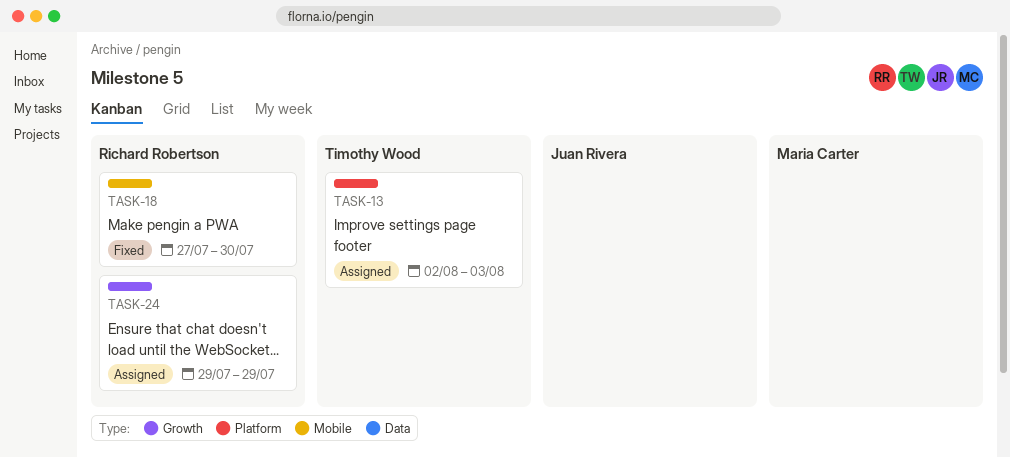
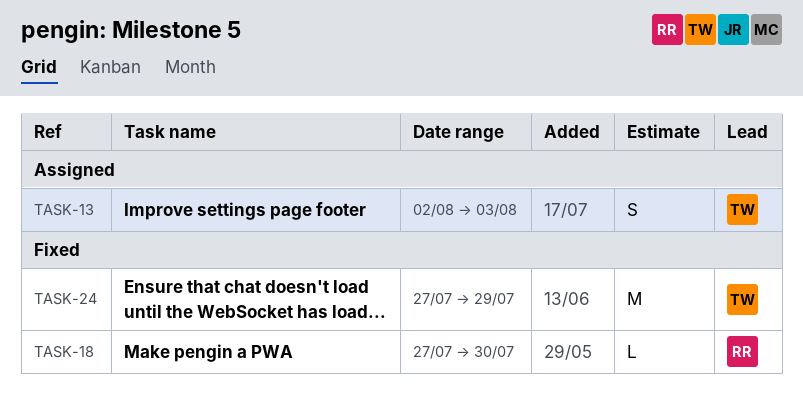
TASK-24, status: Assigned -> Fixed
TASK-24, owner: Richard Robertson -> Timothy Wood
TASK-24, start: Jul 29 -> Jul 27

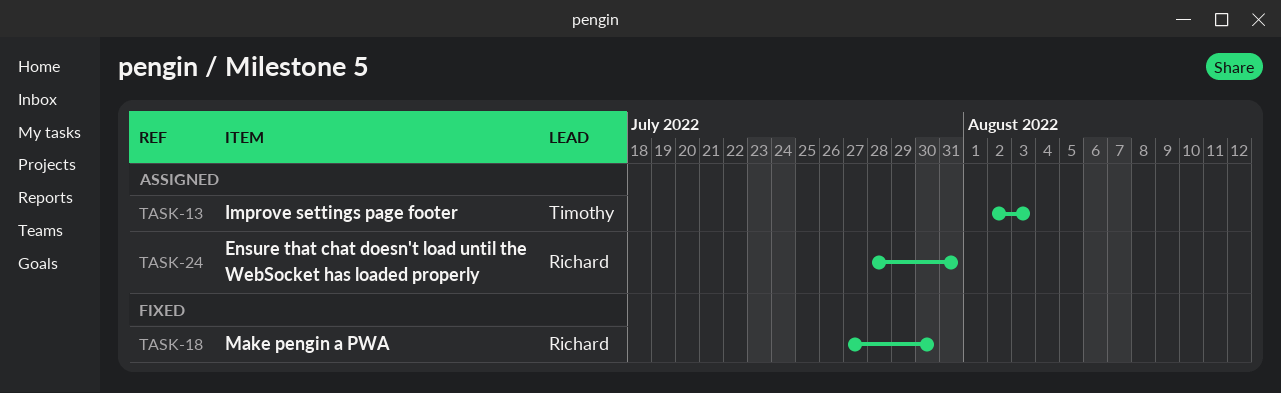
TASK-24, status: Fixed -> Assigned
TASK-24, owner: Timothy -> Richard
TASK-24, start: Jul 27 -> Jul 28
TASK-24, due: Jul 29 -> Jul 31

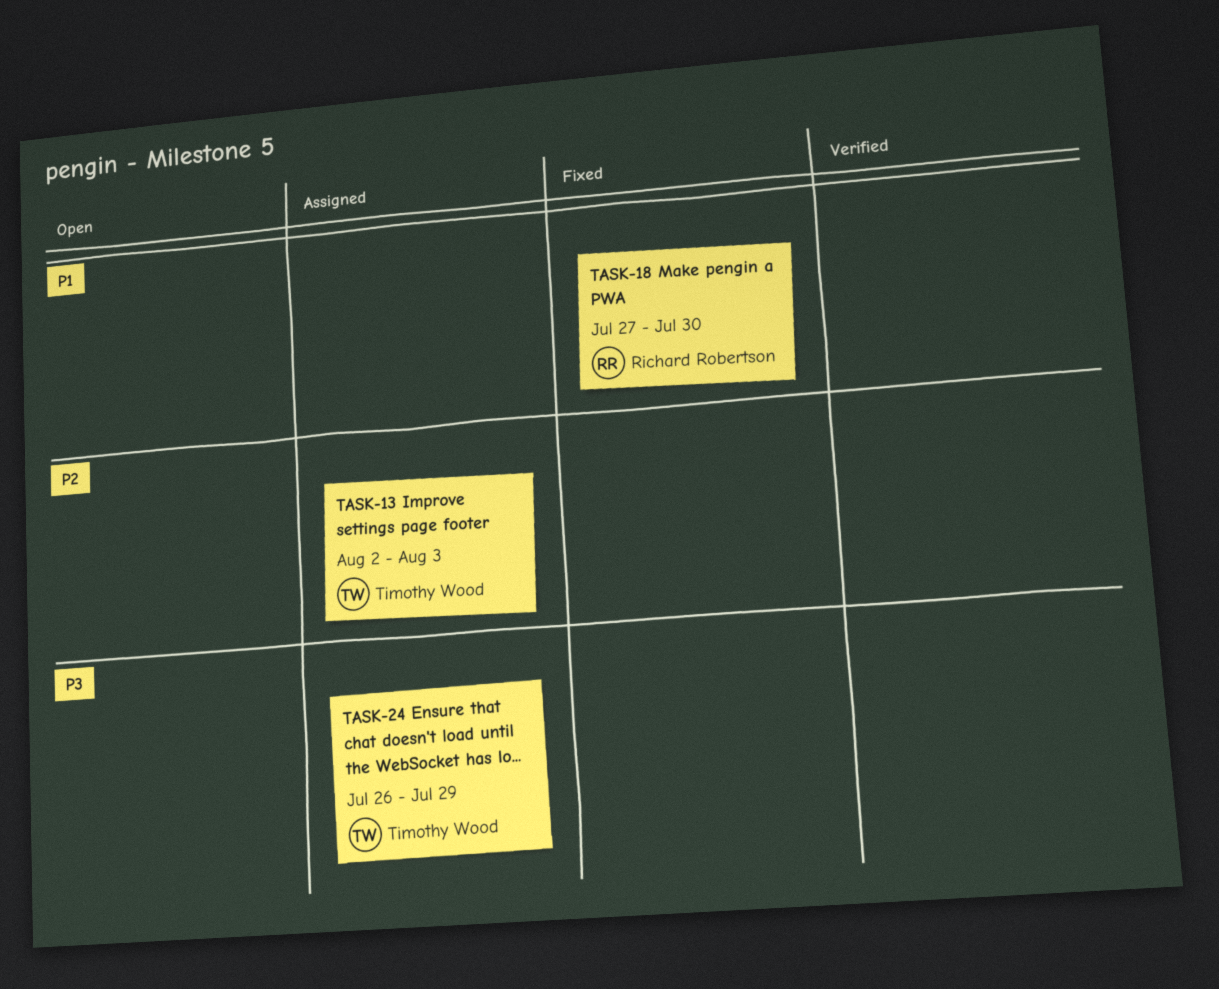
TASK-24, owner: Richard Robertson -> Timothy Wood
TASK-24, start: Jul 28 -> Jul 26
TASK-24, due: Jul 31 -> Jul 29

